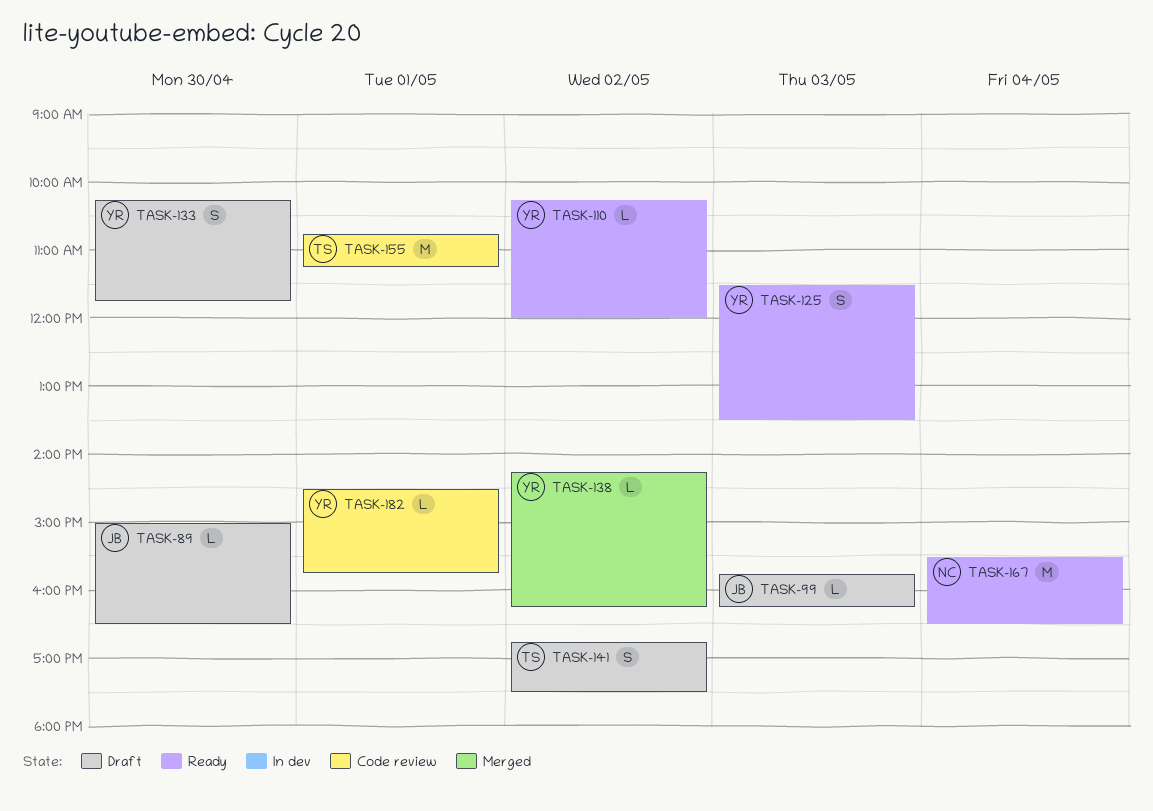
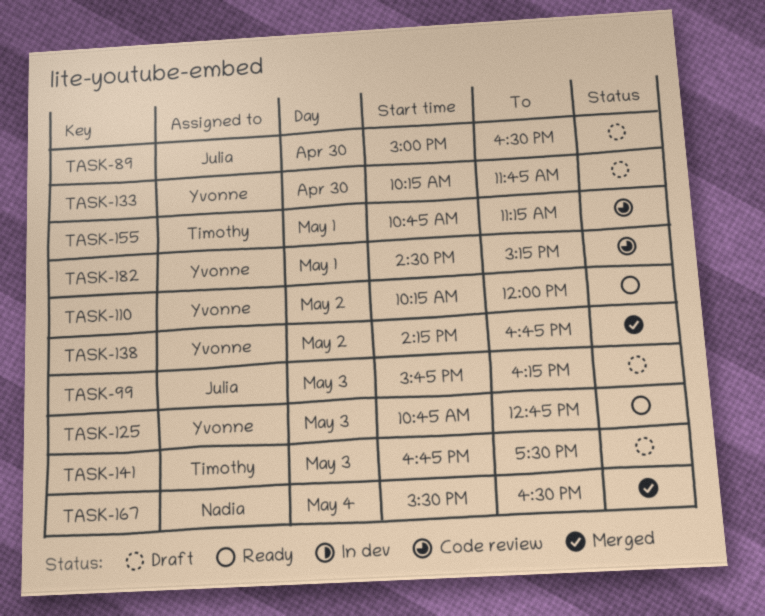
TASK-125, begins: 11:30 -> 10:45
TASK-125, ends: 13:30 -> 12:45
TASK-138, ends: 16:15 -> 16:45
TASK-141, day: May 2 -> May 3
TASK-167, status: Ready -> Merged
TASK-182, ends: 15:45 -> 15:15

